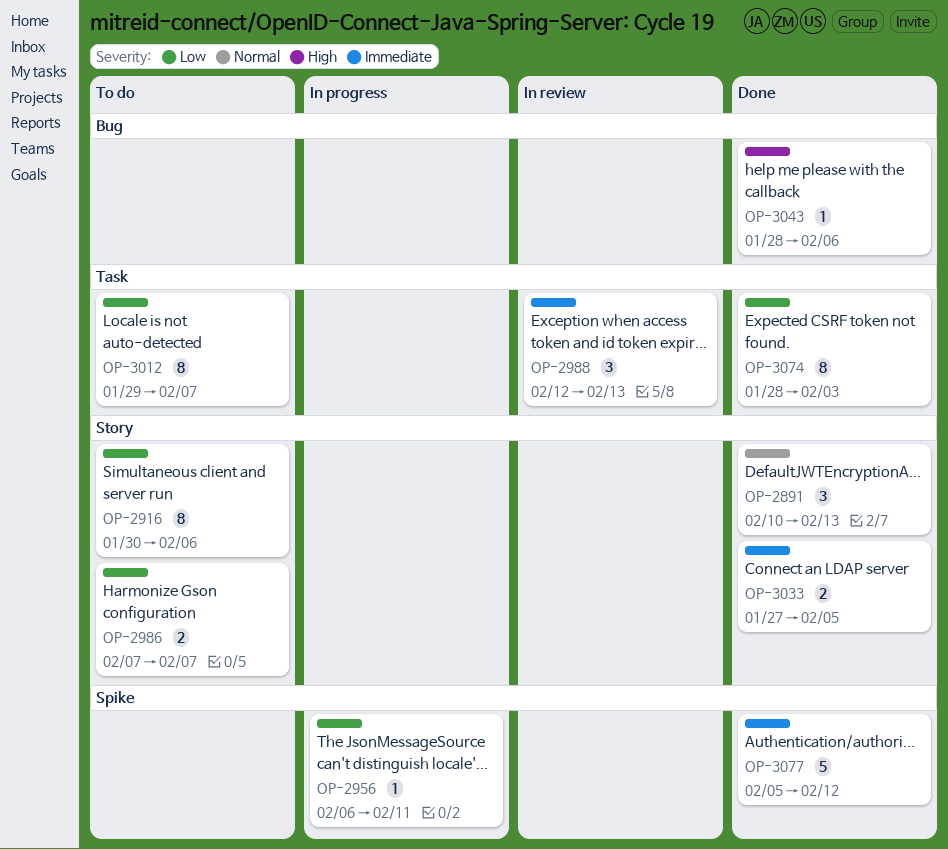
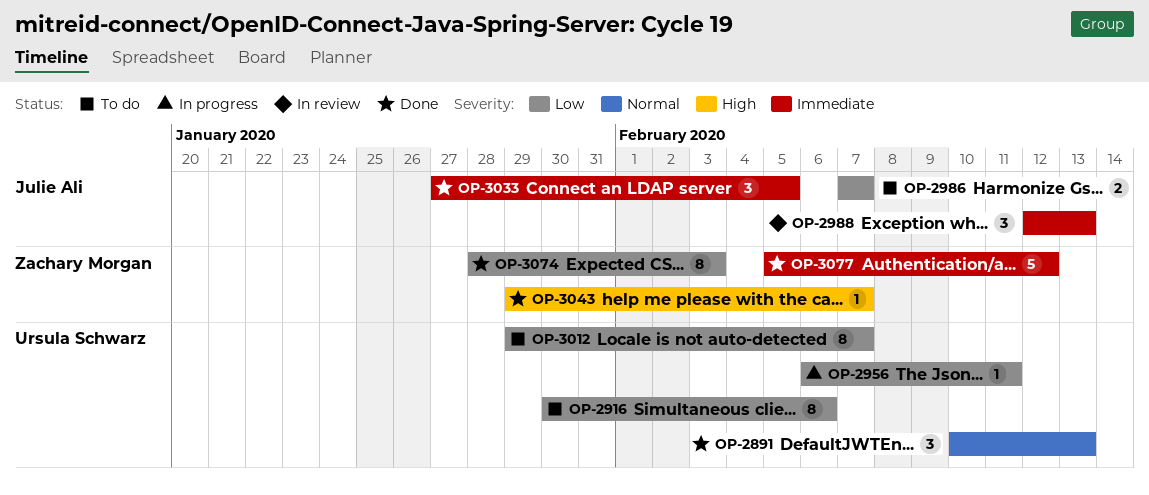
OP-3033, estimate: 2 -> 3
OP-3043, start: Jan 28 -> Jan 29
OP-3043, due: Feb 6 -> Feb 7

